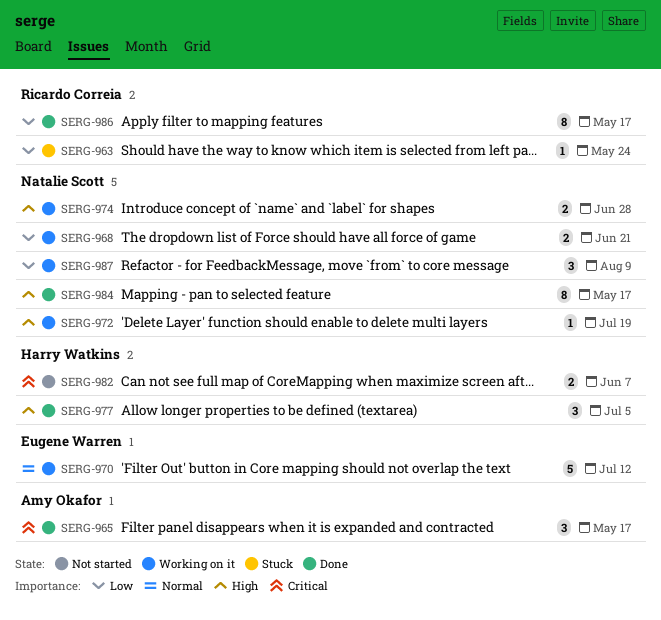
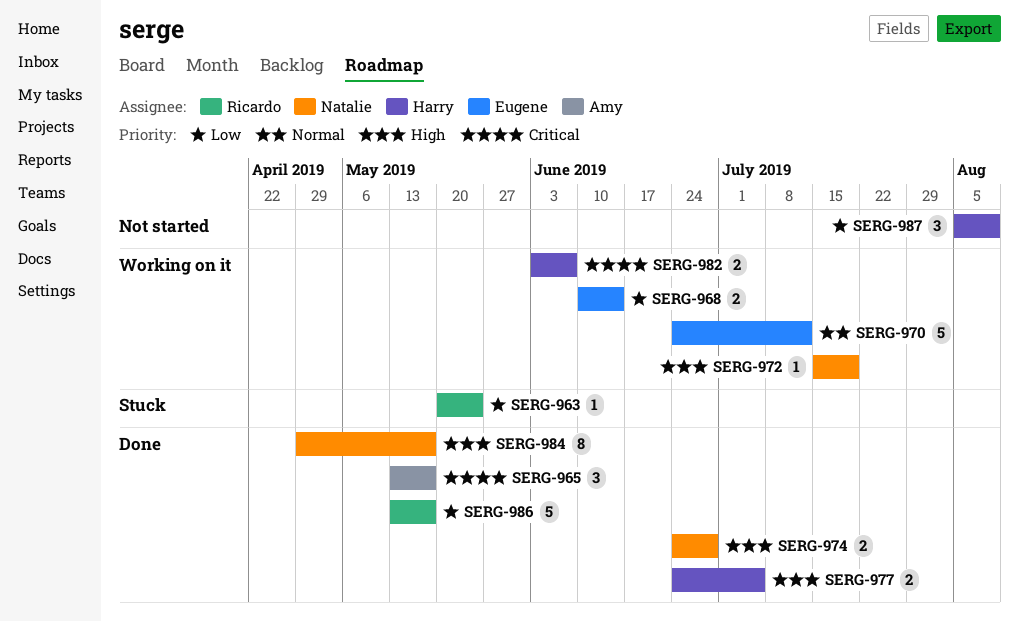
SERG-968, owner: Natalie Scott -> Eugene Warren
SERG-968, due: Jun 21 -> Jun 14
SERG-974, status: Working on it -> Done
SERG-977, estimate: 3 -> 2
SERG-982, status: Not started -> Working on it
SERG-986, estimate: 8 -> 5
SERG-987, status: Working on it -> Not started
SERG-987, owner: Natalie Scott -> Harry Watkins

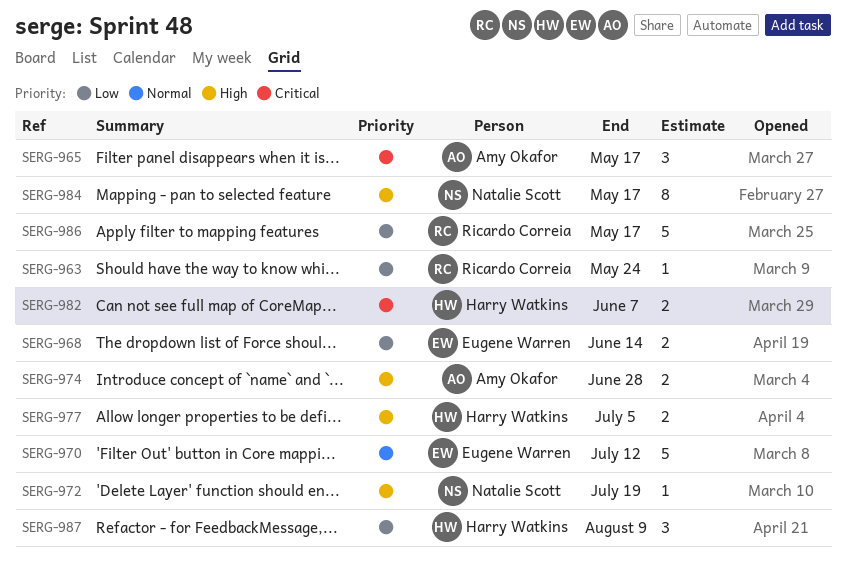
SERG-974, owner: Natalie Scott -> Amy Okafor

